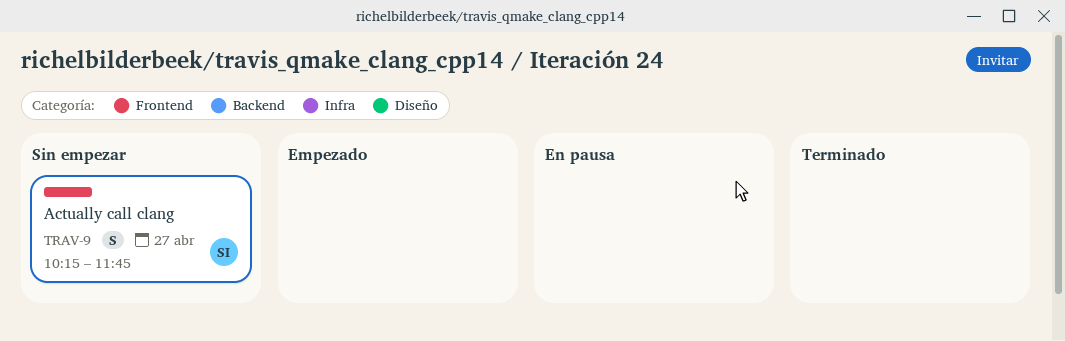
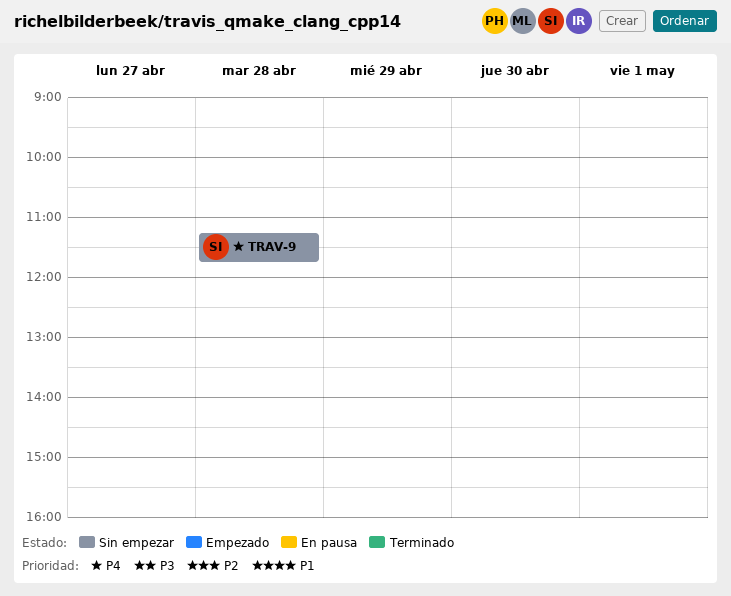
TRAV-9, day: Apr 27 -> Apr 28
TRAV-9, begins: 10:15 -> 11:15

